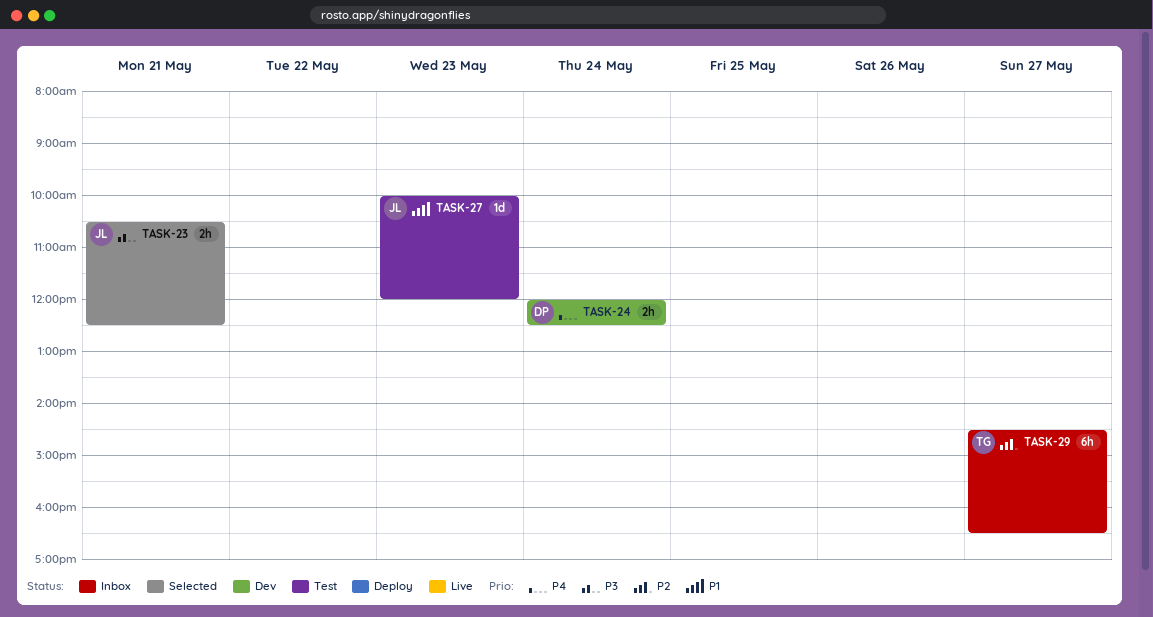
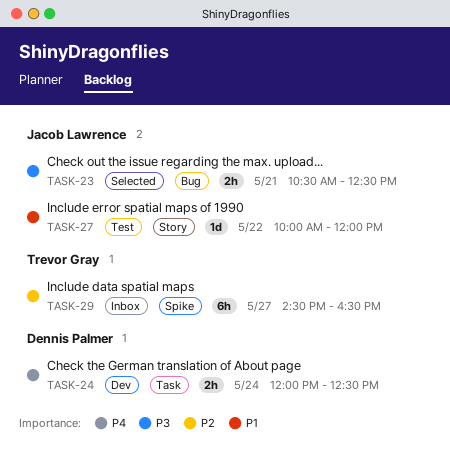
TASK-27, day: May 23 -> May 22

